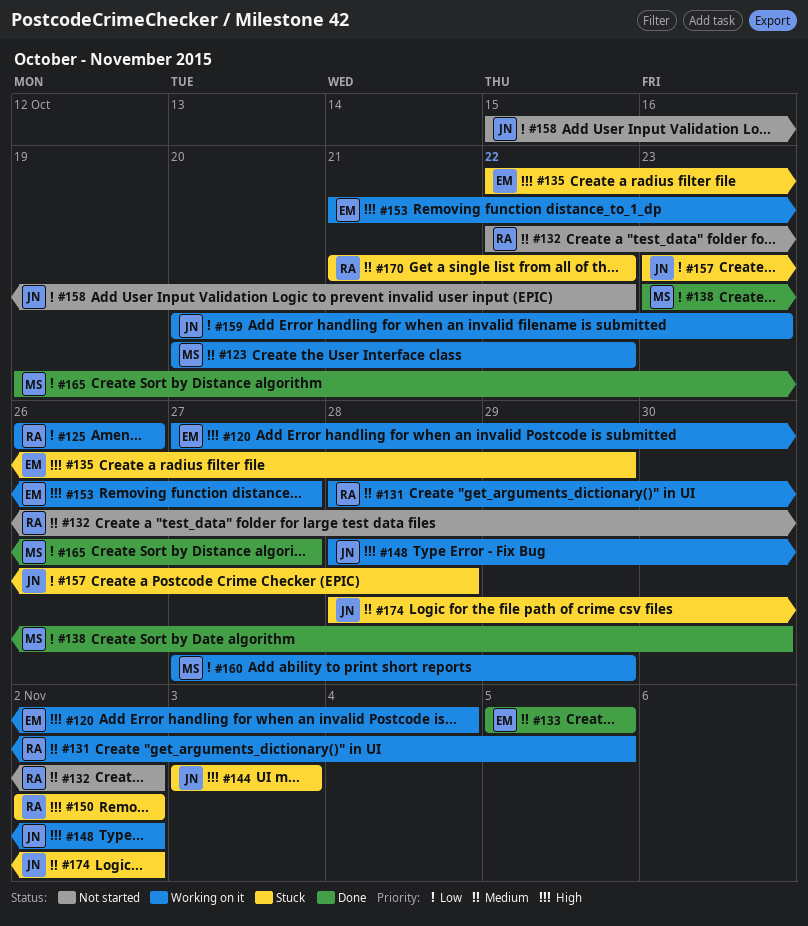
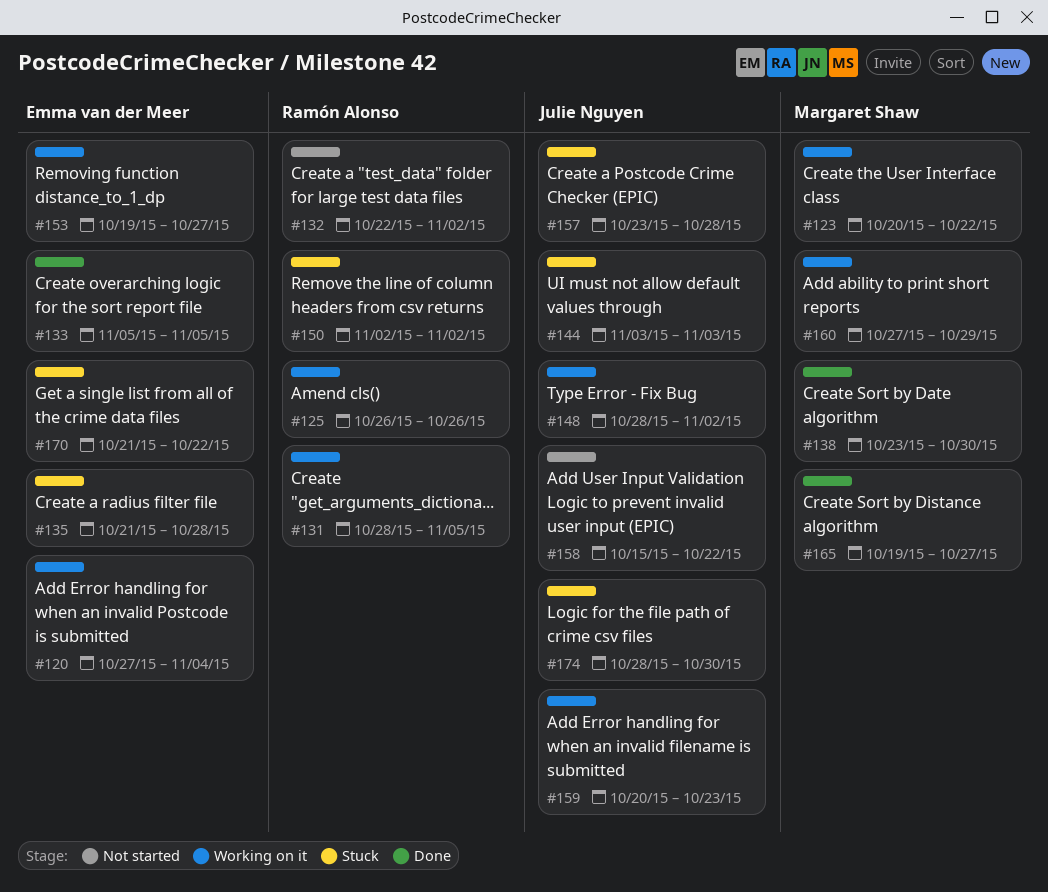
#135, start: Oct 22 -> Oct 21
#135, due: Oct 29 -> Oct 28
#153, start: Oct 21 -> Oct 19
#170, owner: Ramón Alonso -> Emma van der Meer
#174, due: Nov 2 -> Oct 30

